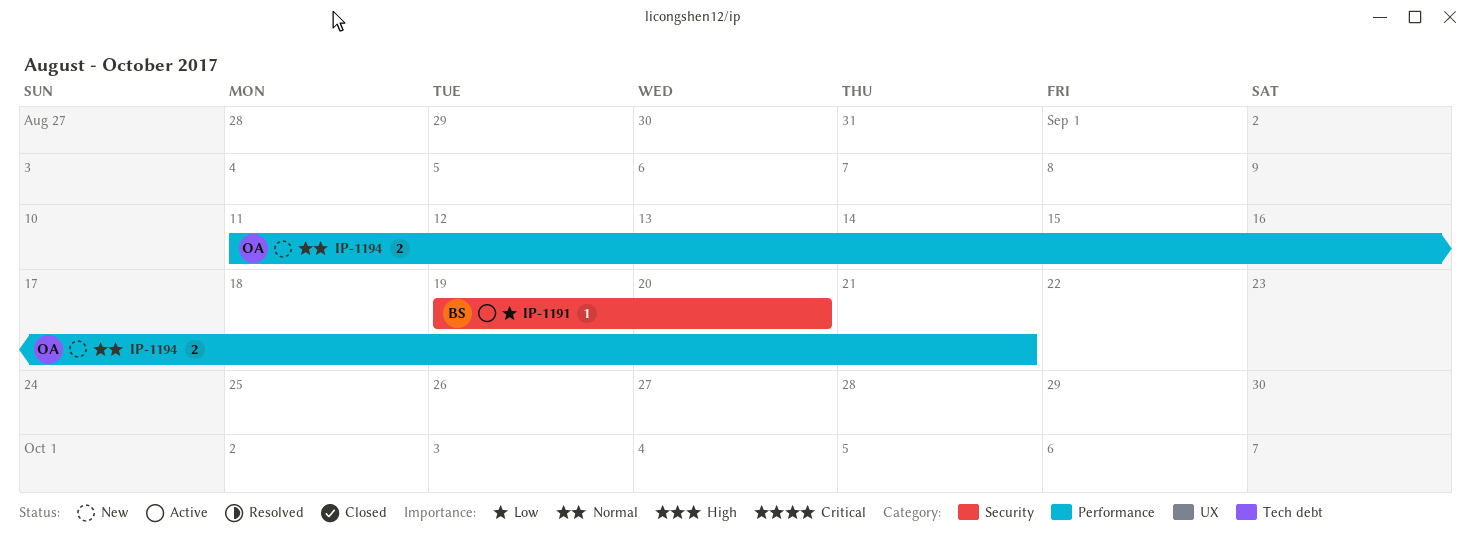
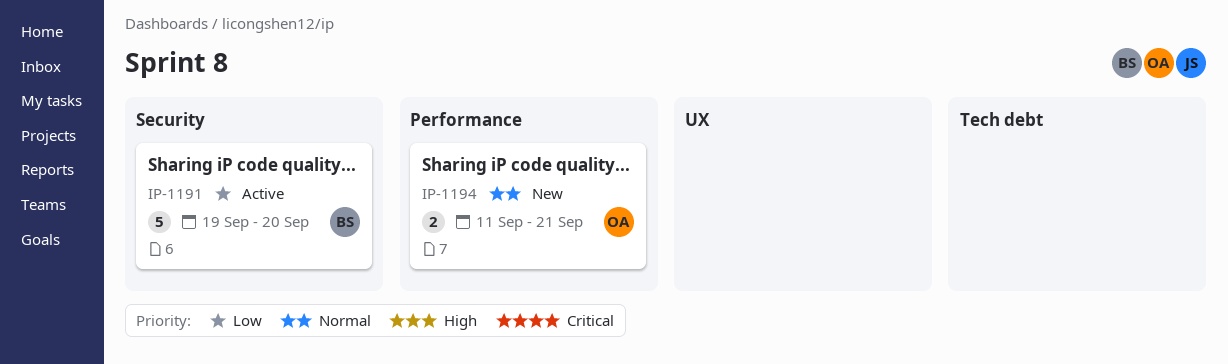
IP-1191, estimate: 1 -> 5

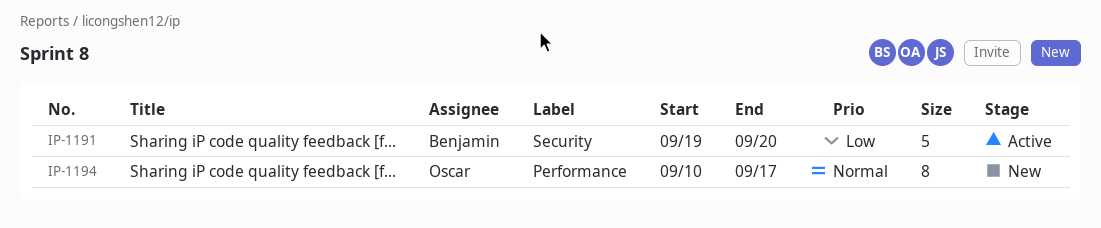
IP-1194, estimate: 2 -> 8
IP-1194, start: Sep 11 -> Sep 10
IP-1194, due: Sep 21 -> Sep 17

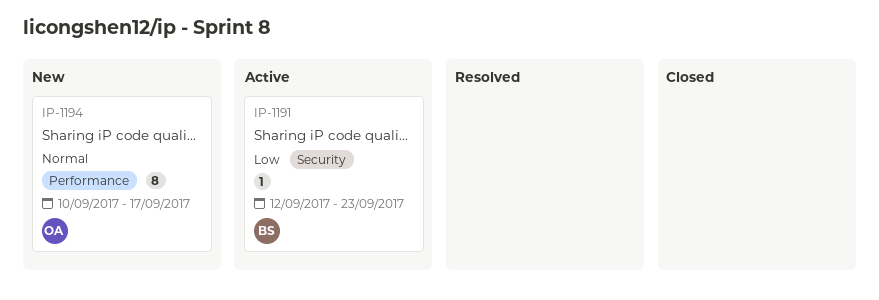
IP-1191, estimate: 5 -> 1
IP-1191, start: Sep 19 -> Sep 12
IP-1191, due: Sep 20 -> Sep 23

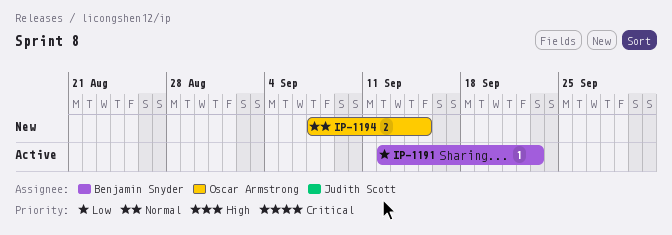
IP-1194, estimate: 8 -> 2
IP-1194, start: Sep 10 -> Sep 7
IP-1194, due: Sep 17 -> Sep 15

